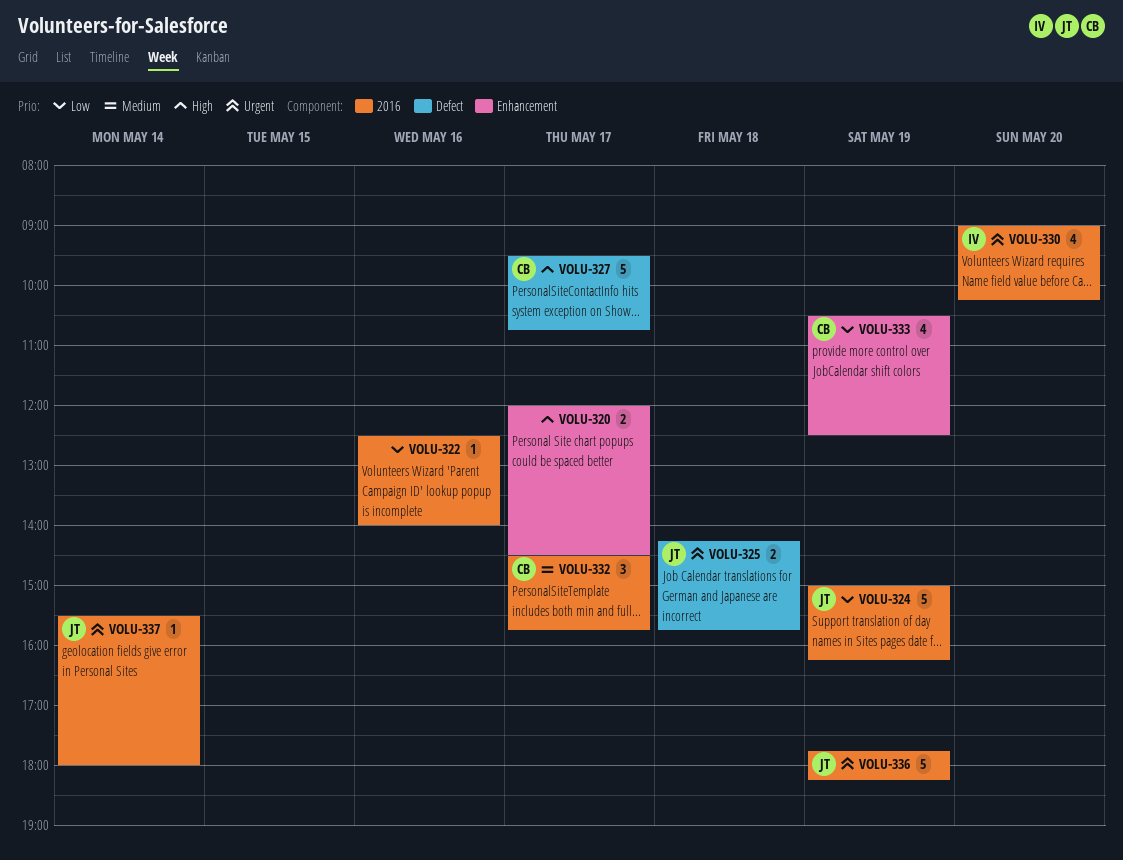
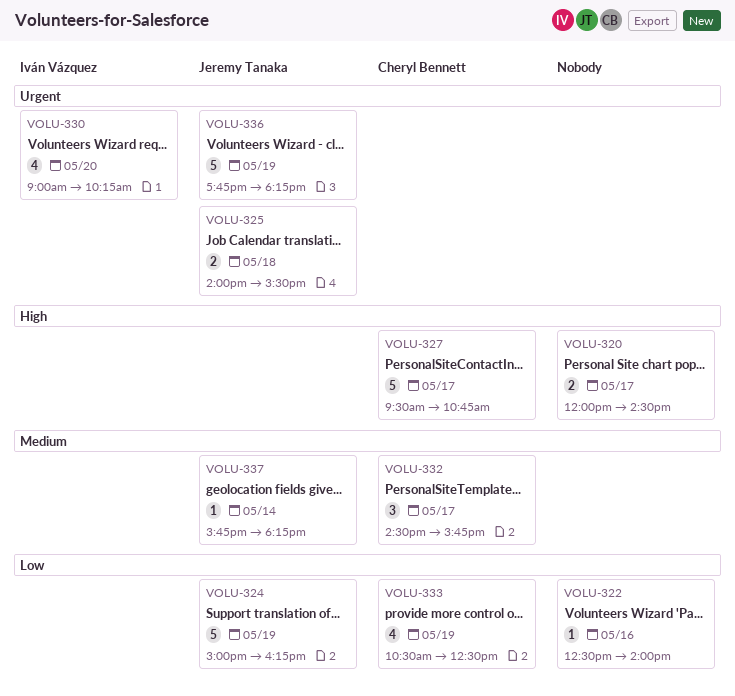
VOLU-325, begins: 14:15 -> 14:00
VOLU-325, ends: 15:45 -> 15:30
VOLU-337, priority: Urgent -> Medium
VOLU-337, begins: 15:30 -> 15:45
VOLU-337, ends: 18:00 -> 18:15

